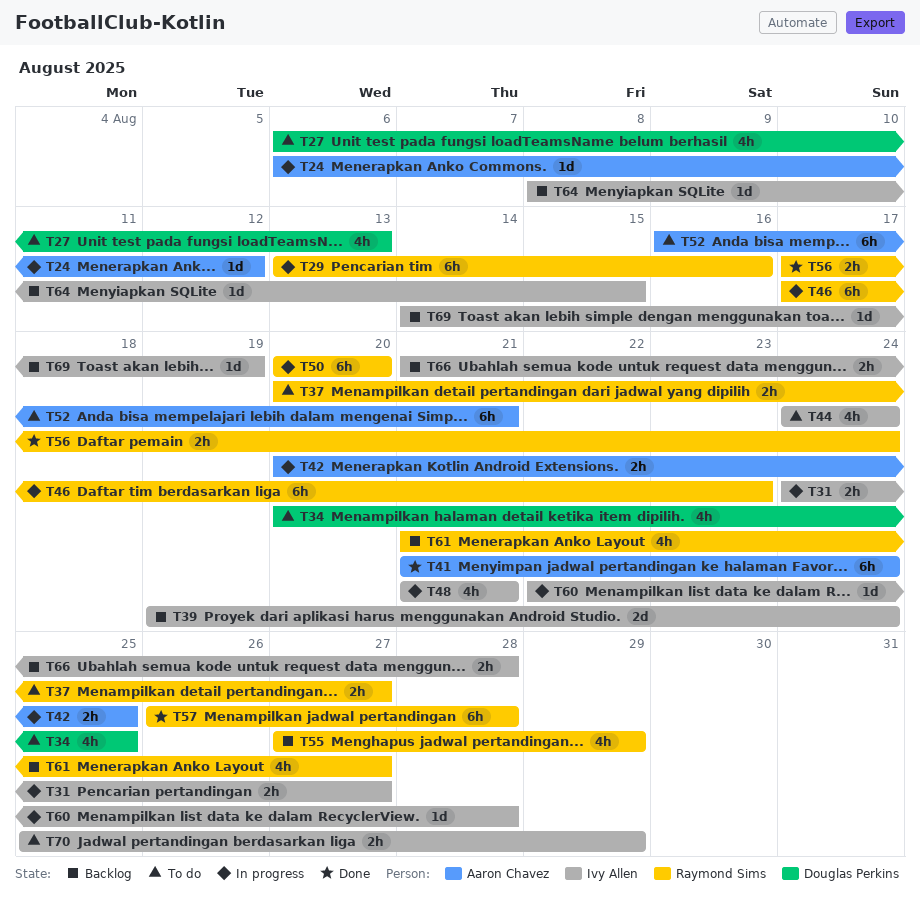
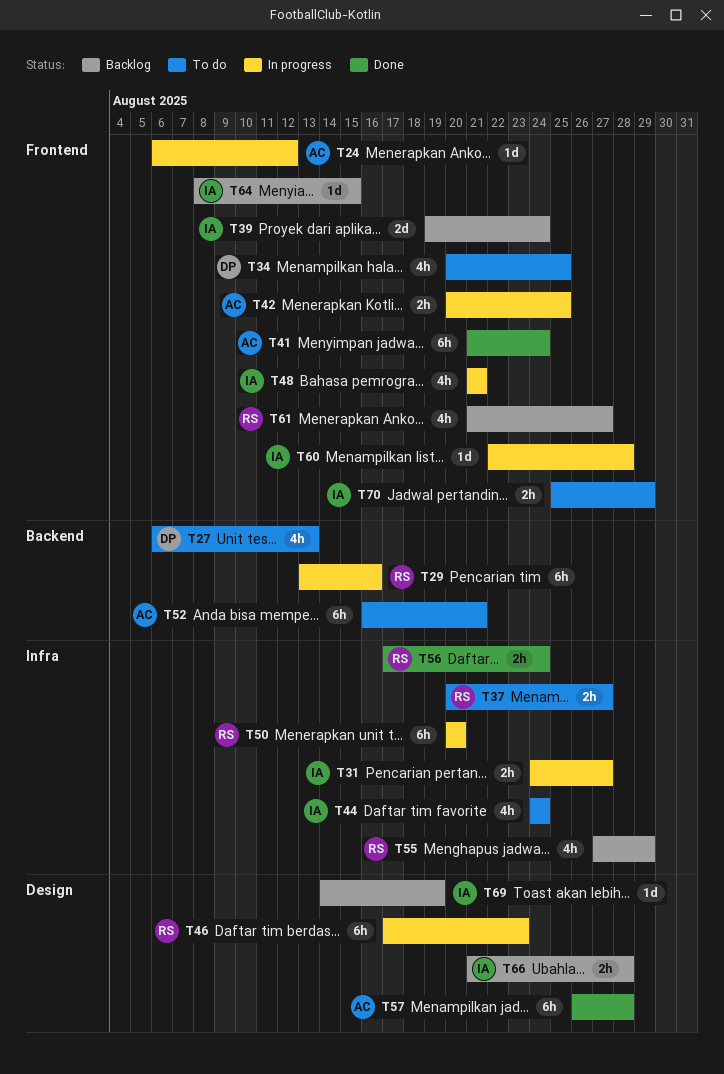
T57, owner: Raymond Sims -> Aaron Chavez

